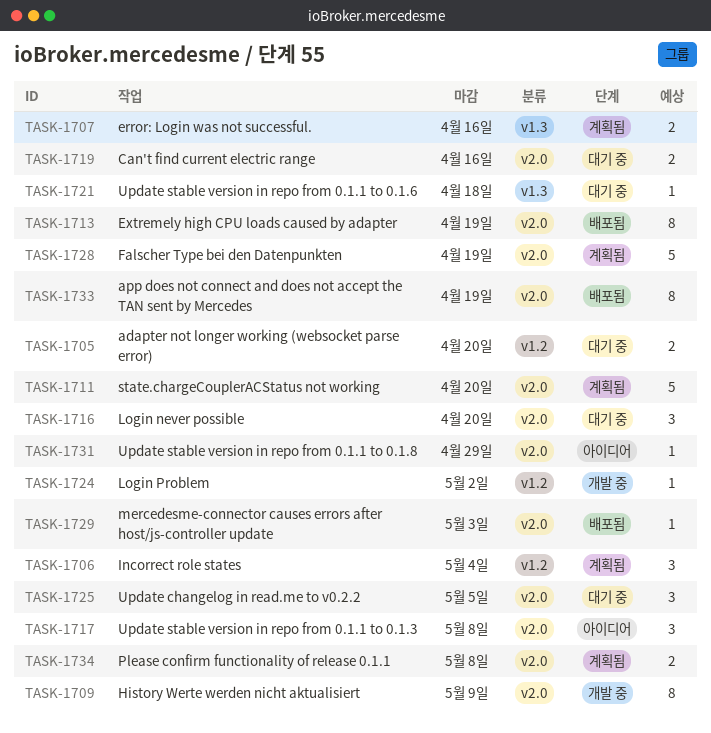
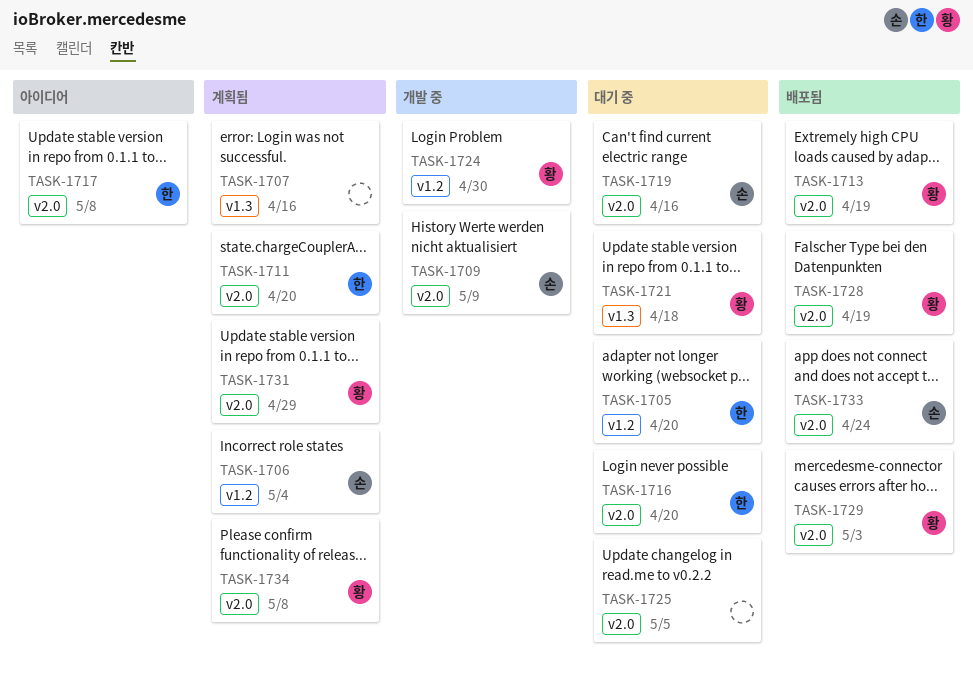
TASK-1724, due: May 2 -> Apr 30
TASK-1728, status: 계획됨 -> 배포됨
TASK-1731, status: 아이디어 -> 계획됨
TASK-1733, due: Apr 19 -> Apr 24

